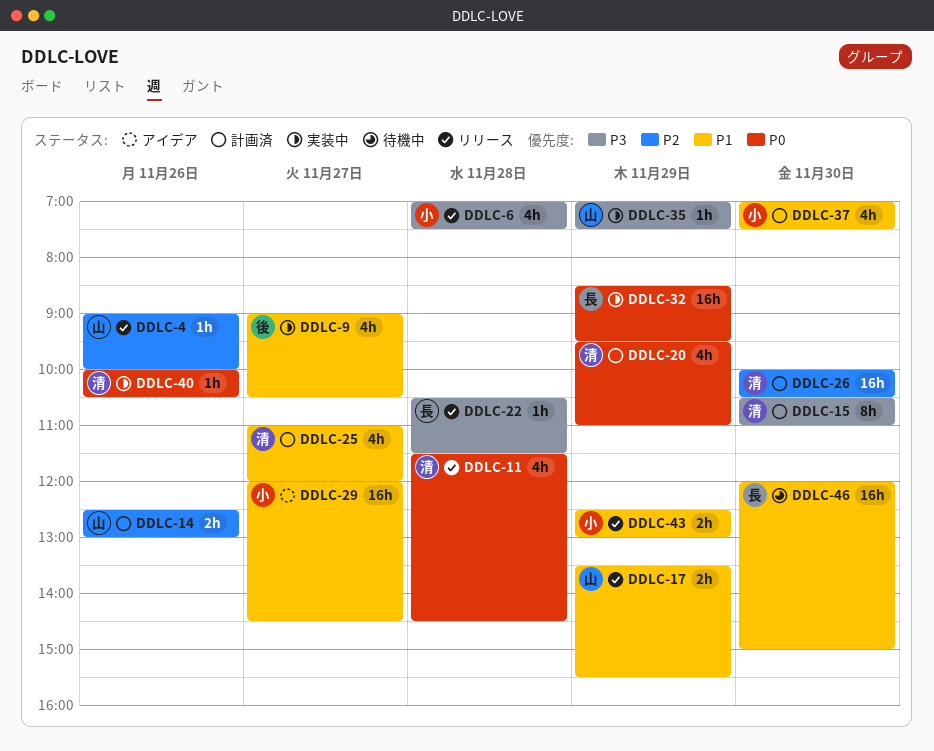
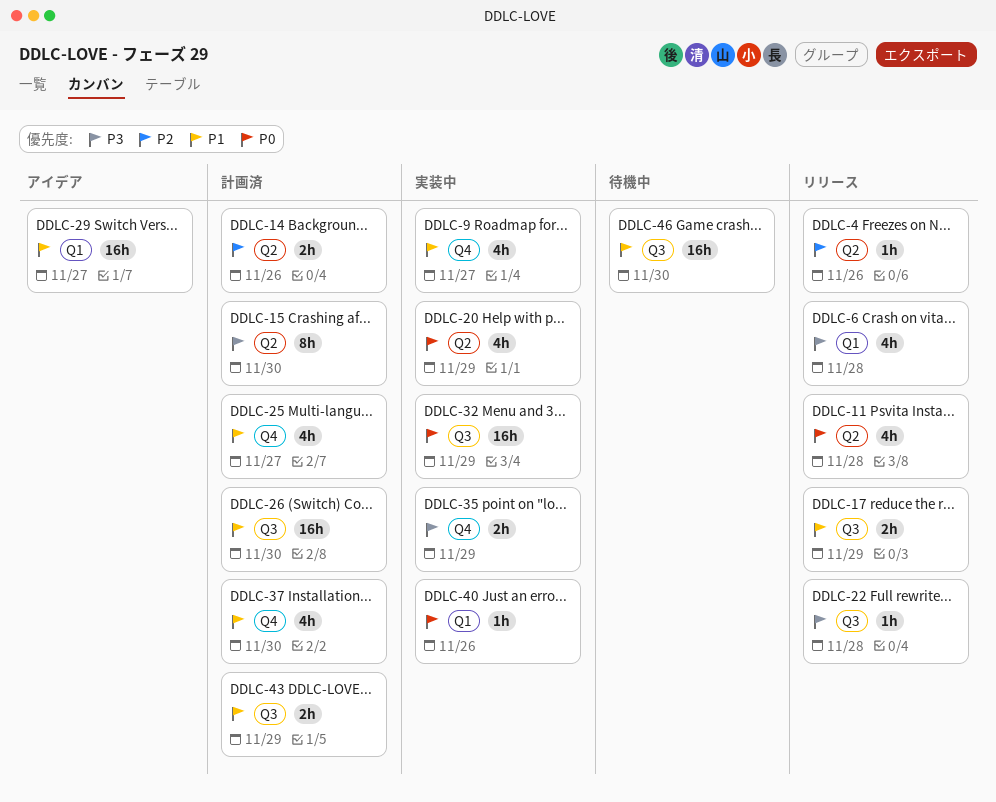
DDLC-20, status: 計画済 -> 実装中
DDLC-26, priority: P2 -> P1
DDLC-35, estimate: 1h -> 2h
DDLC-43, status: リリース -> 計画済

